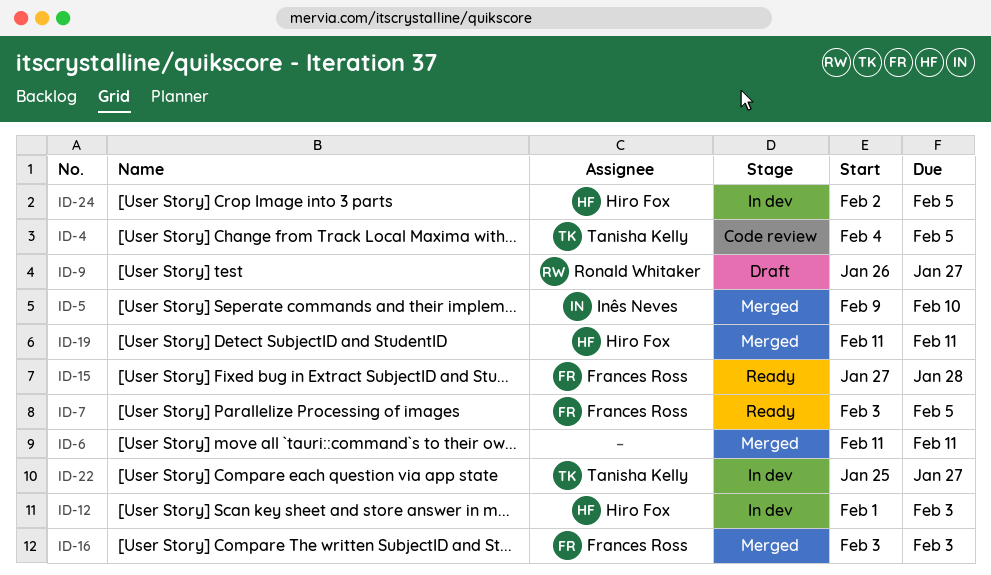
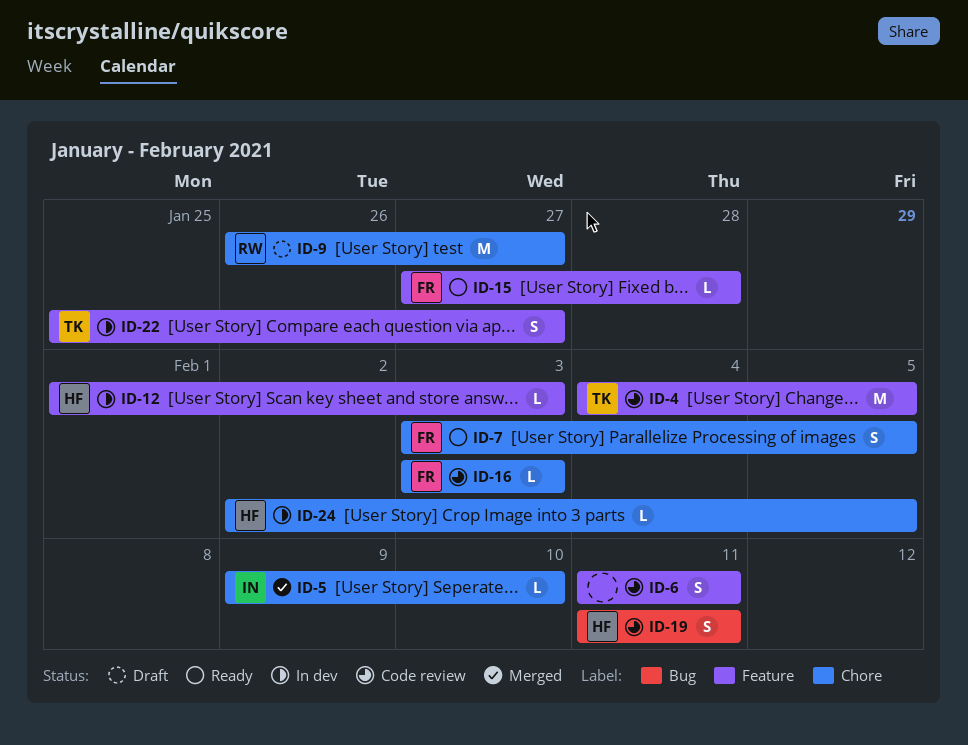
ID-6, status: Merged -> Code review
ID-16, status: Merged -> Code review
ID-19, status: Merged -> Code review

